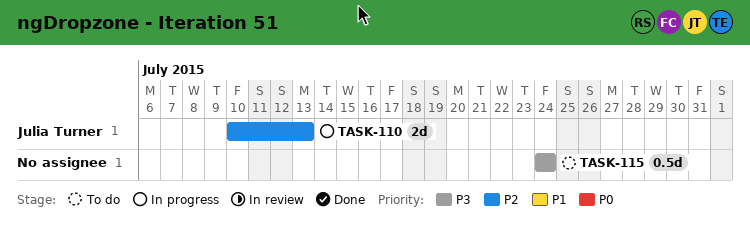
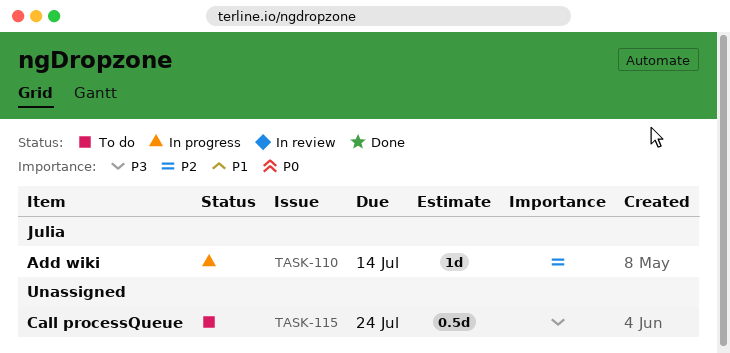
TASK-110, estimate: 2d -> 1d
TASK-110, due: Jul 13 -> Jul 14

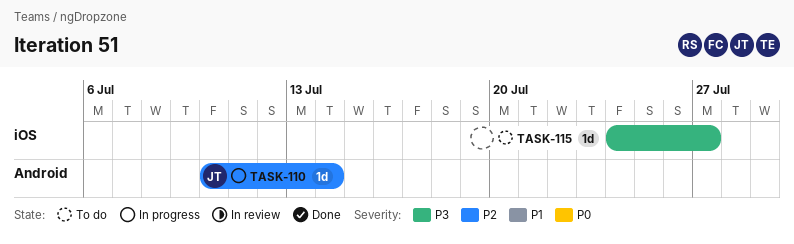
TASK-115, estimate: 0.5d -> 1d
TASK-115, due: Jul 24 -> Jul 27

